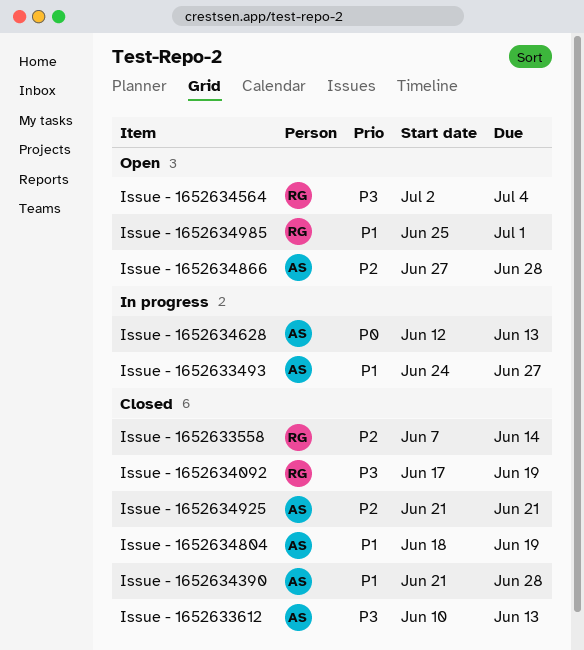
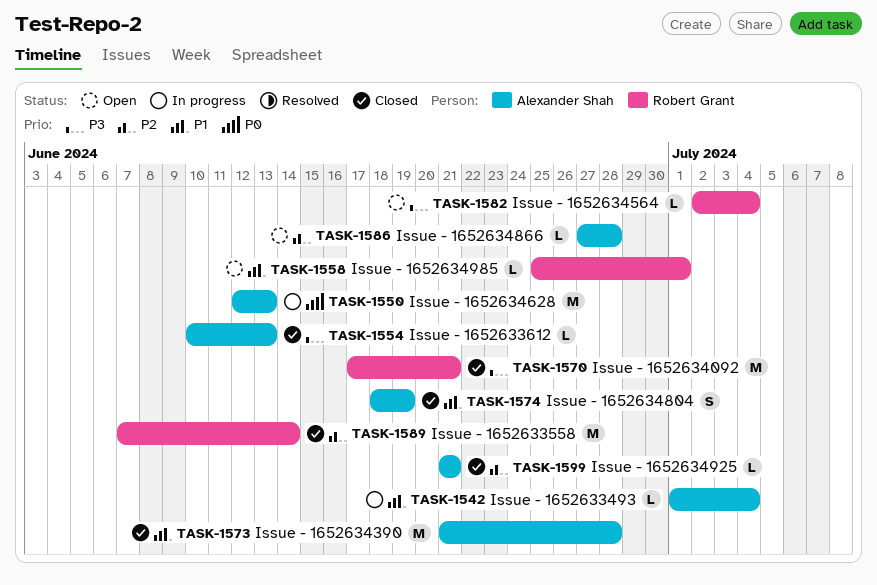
Issue - 1652633493, start: Jun 24 -> Jul 1
Issue - 1652633493, due: Jun 27 -> Jul 4
Issue - 1652634092, due: Jun 19 -> Jun 21

